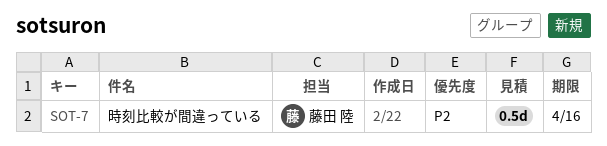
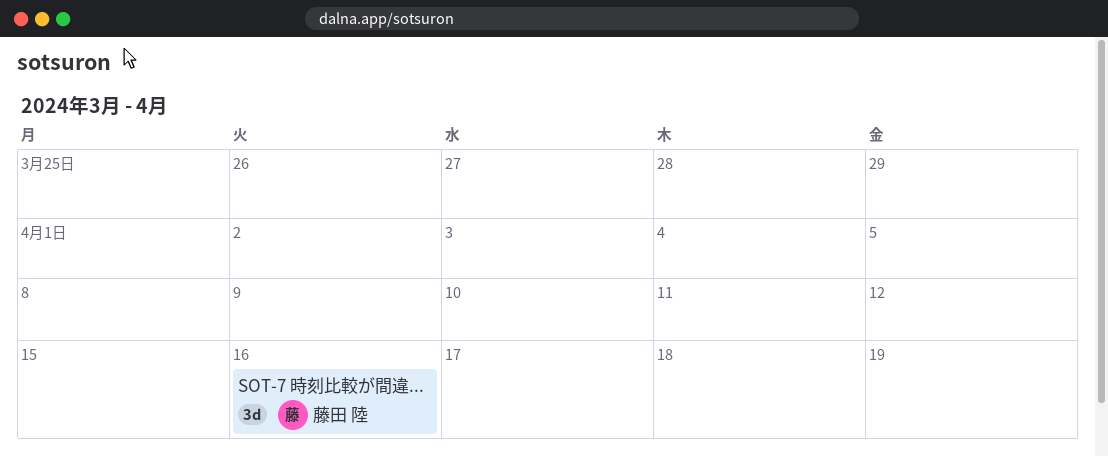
SOT-7, estimate: 0.5d -> 3d

